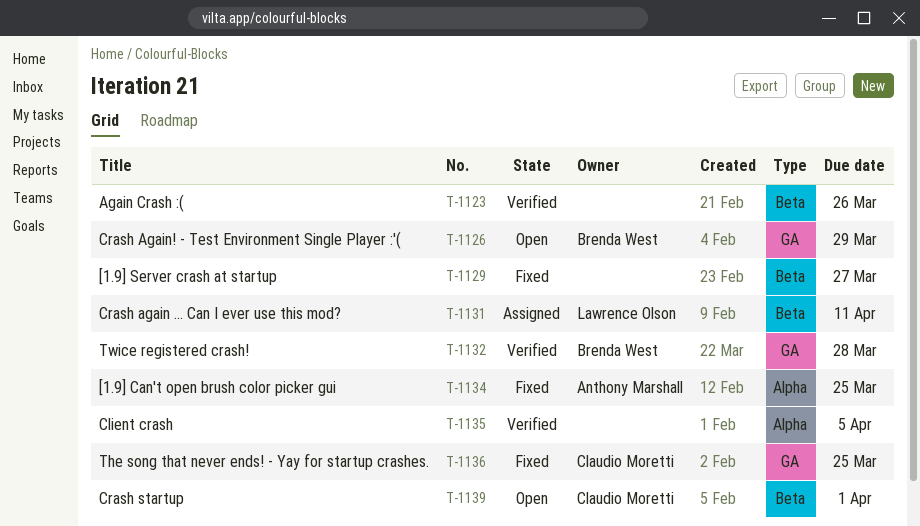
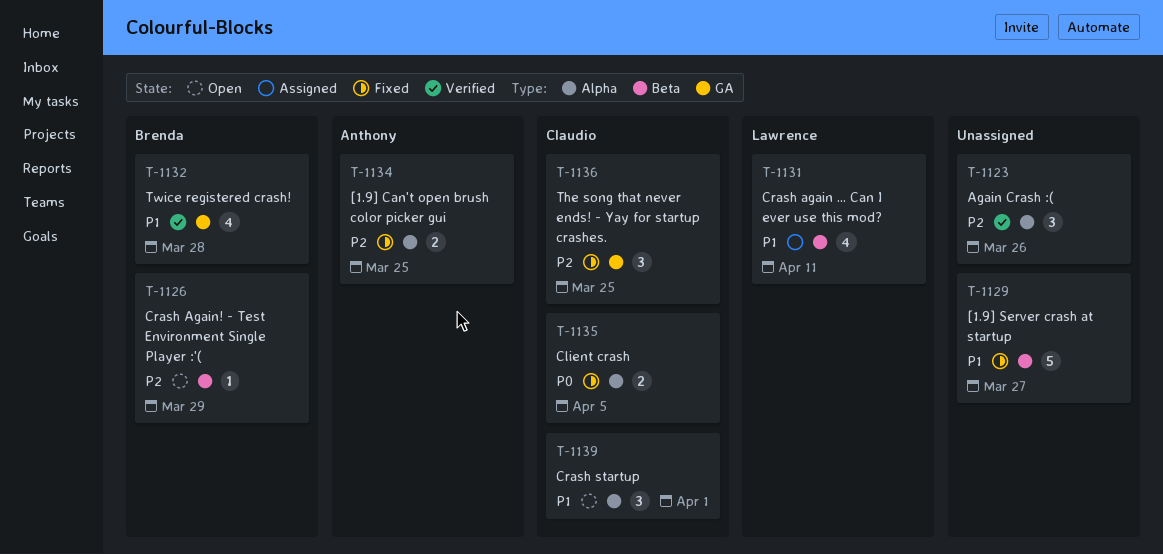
T-1123, label: Beta -> Alpha
T-1126, label: GA -> Beta
T-1135, status: Verified -> Fixed
T-1135, owner: none -> Claudio Moretti
T-1139, label: Beta -> Alpha

